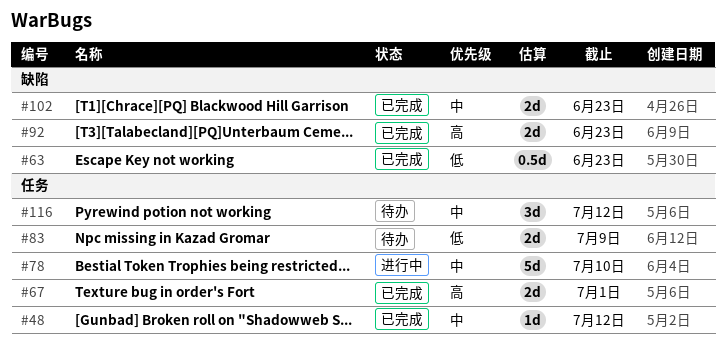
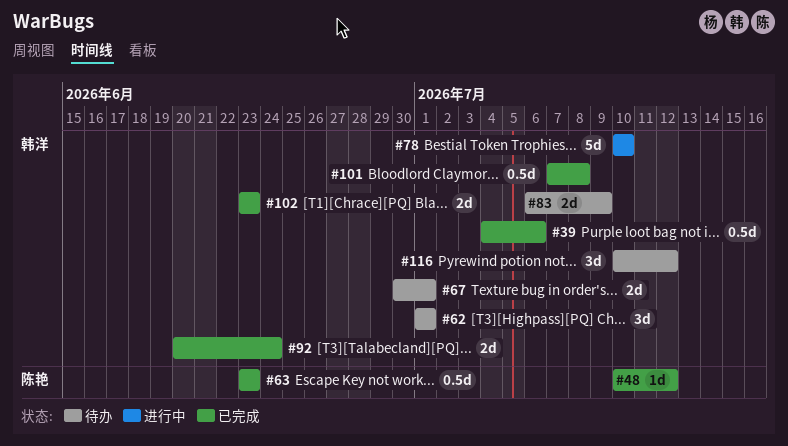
#39: none -> present
#62: none -> present
#67, status: 已完成 -> 待办
#92, due: Jun 23 -> Jun 24
#101: none -> present

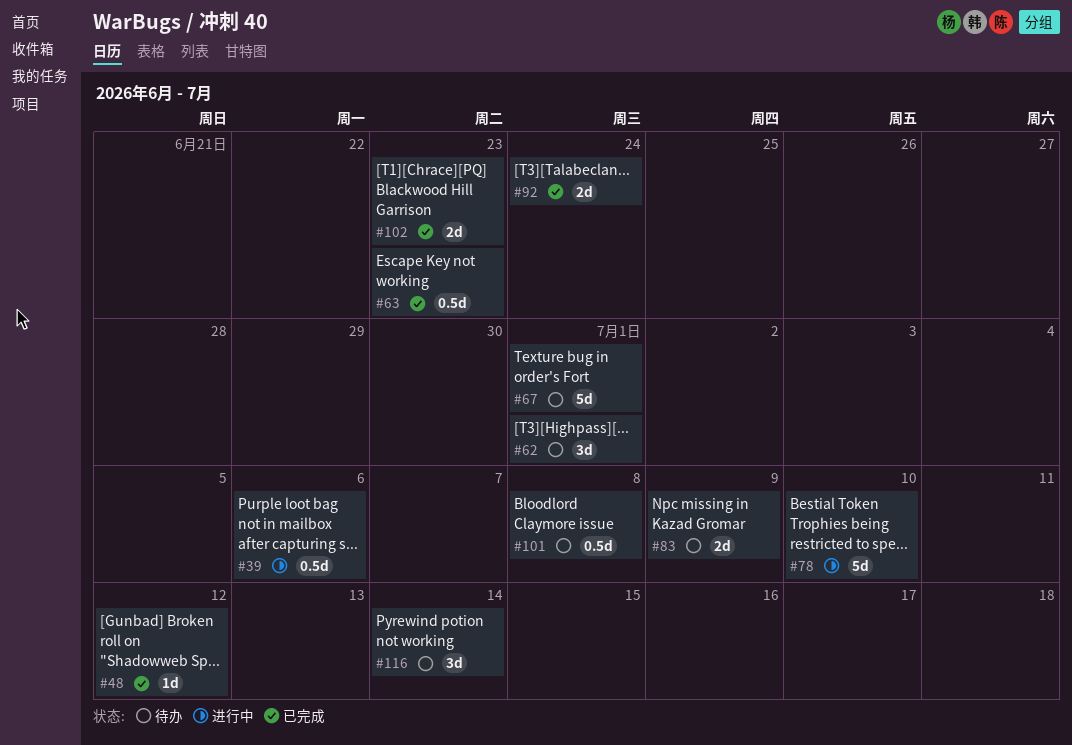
#39, status: 已完成 -> 进行中
#67, estimate: 2d -> 5d
#101, status: 已完成 -> 待办
#116, due: Jul 12 -> Jul 14

